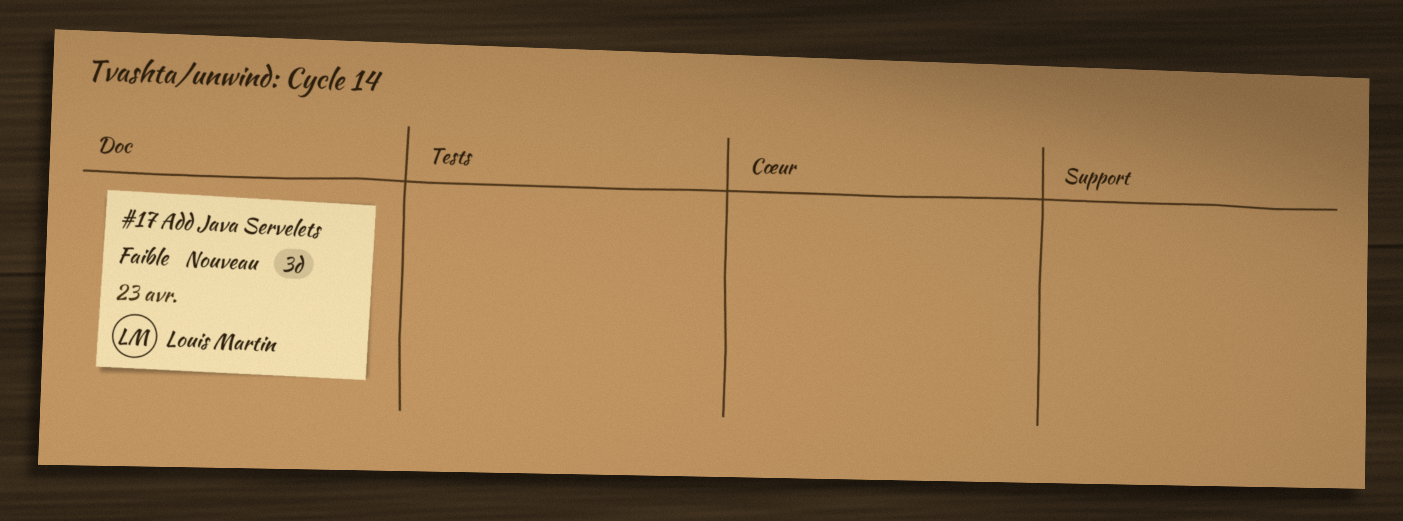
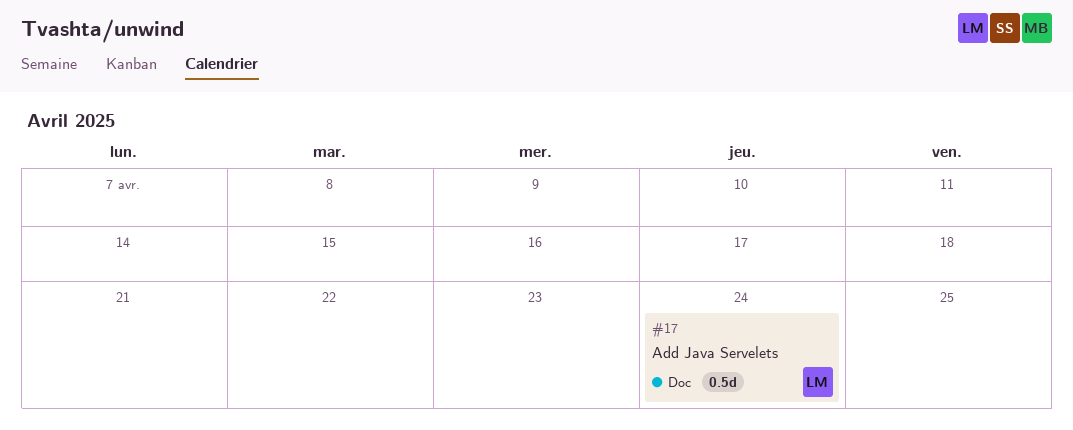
#17, estimate: 3d -> 0.5d
#17, due: Apr 23 -> Apr 24

